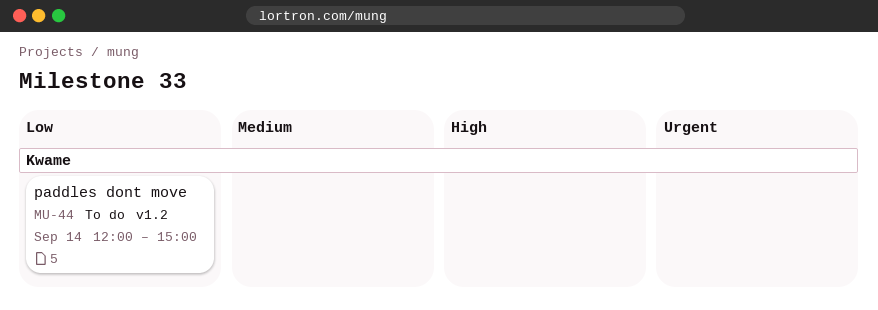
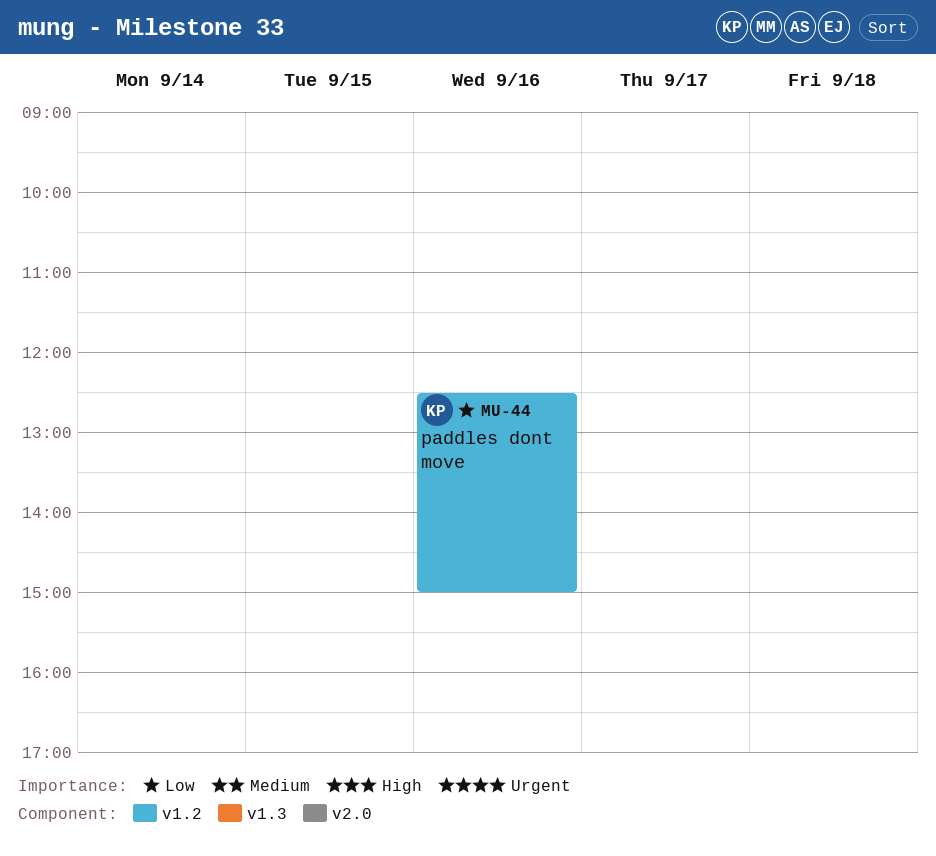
MU-44, day: Sep 14 -> Sep 16
MU-44, begins: 12:00 -> 12:30

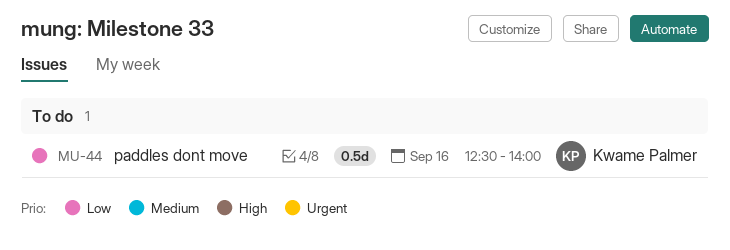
MU-44, ends: 15:00 -> 14:00

